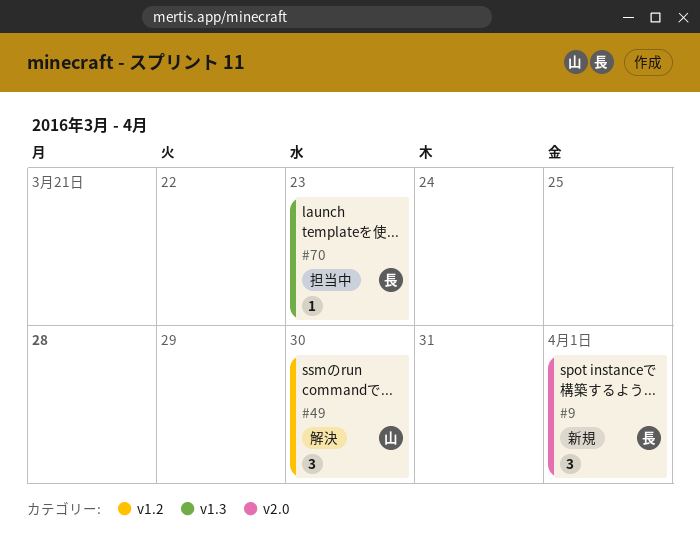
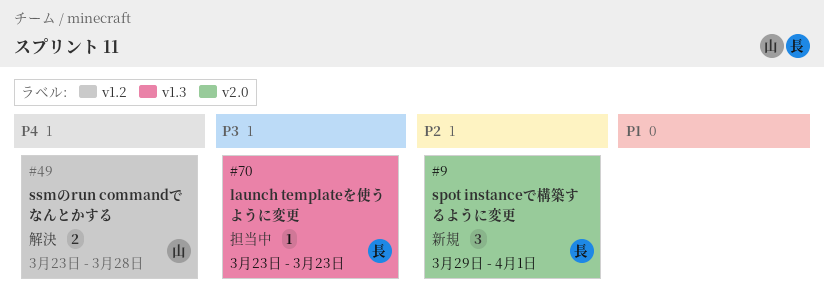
#49, estimate: 3 -> 2
#49, due: Mar 30 -> Mar 28

